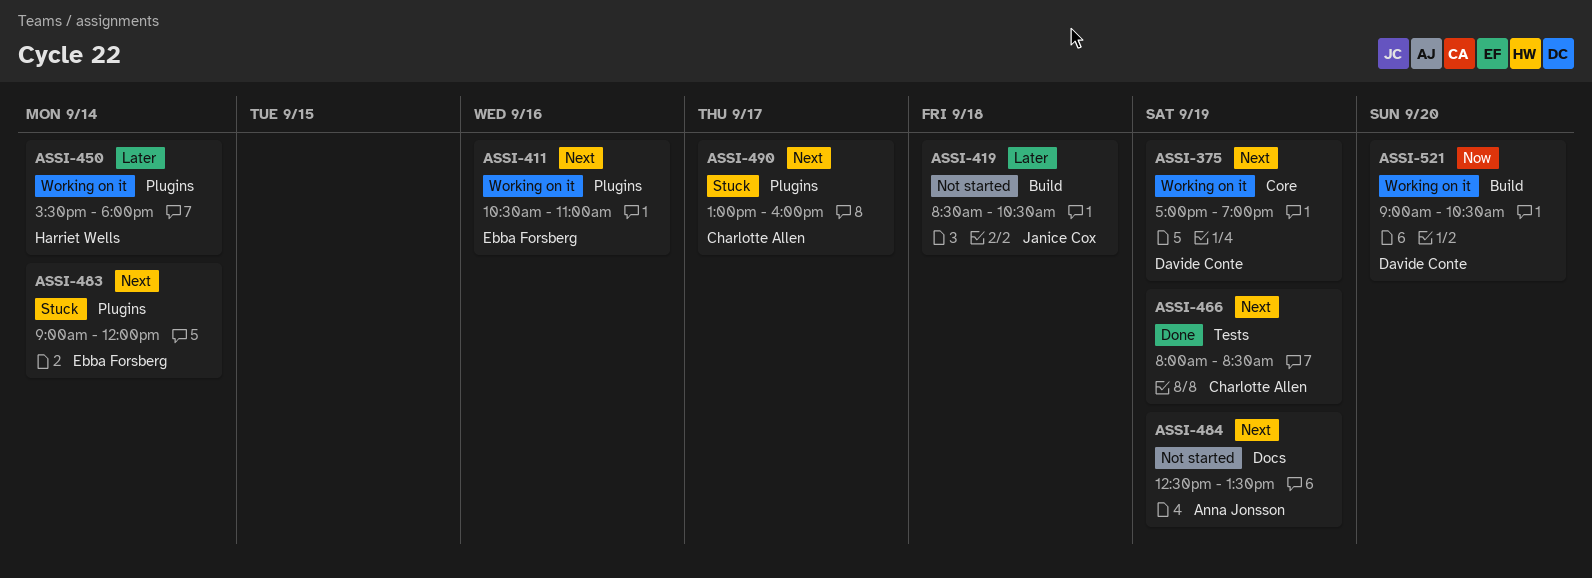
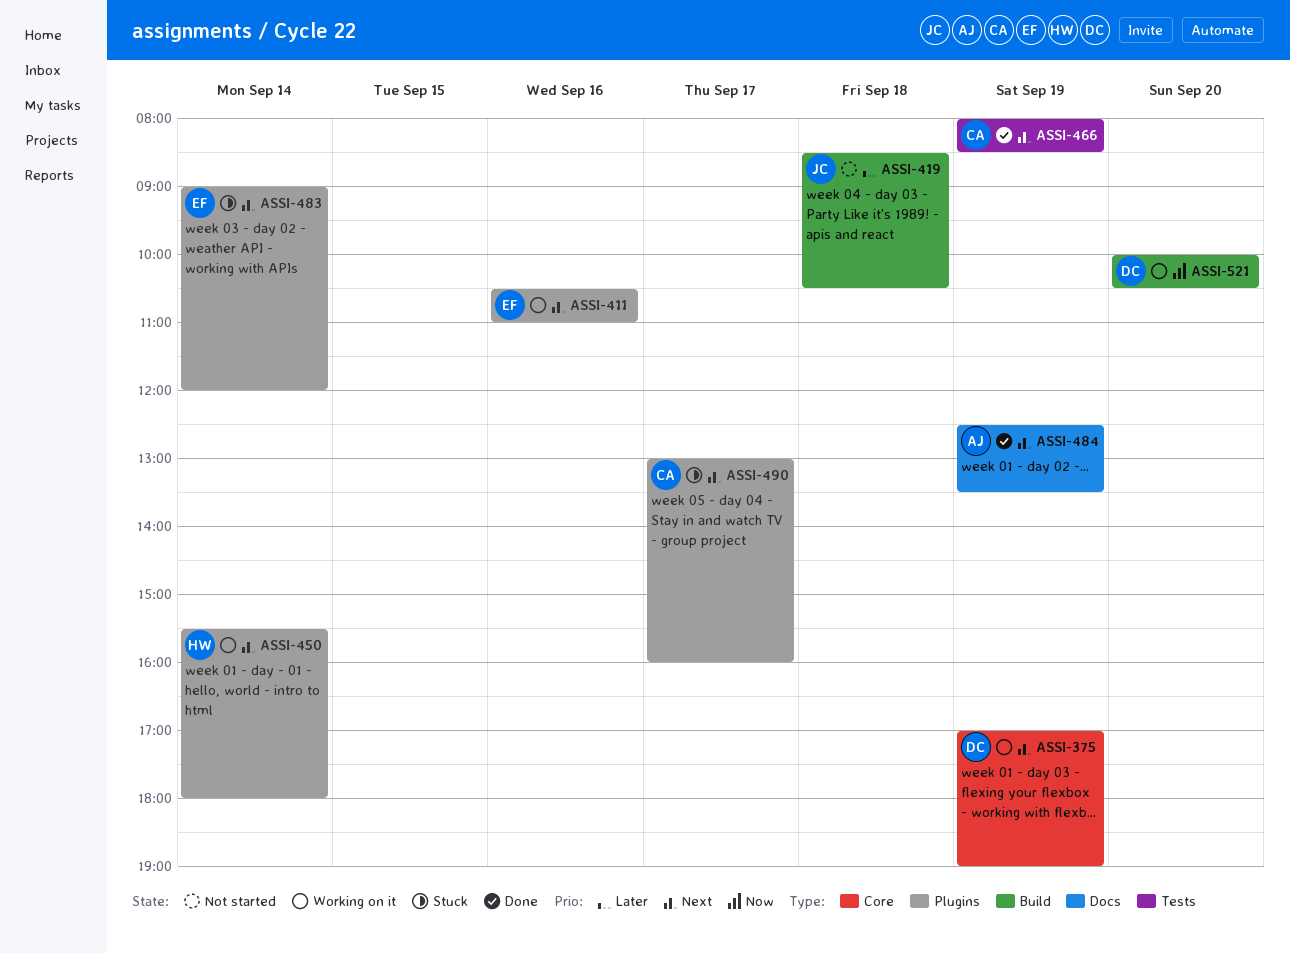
ASSI-450, priority: Later -> Next
ASSI-484, status: Not started -> Done
ASSI-521, begins: 09:00 -> 10:00

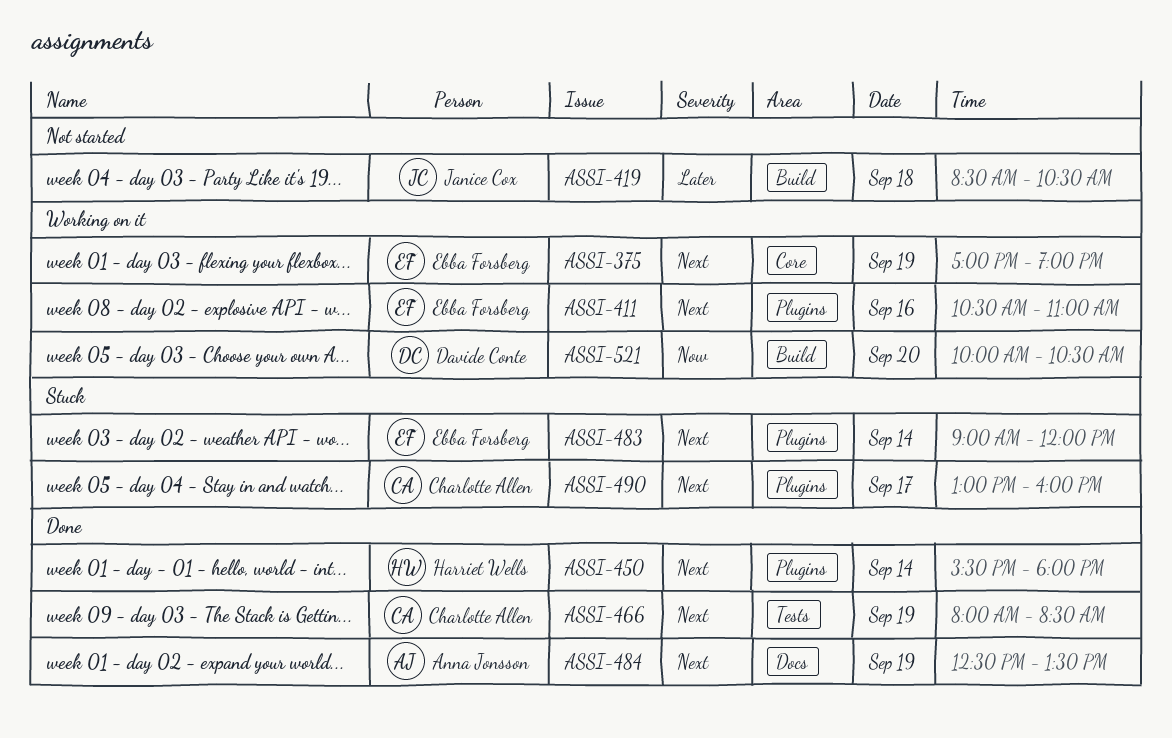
ASSI-375, owner: Davide Conte -> Ebba Forsberg
ASSI-450, status: Working on it -> Done

